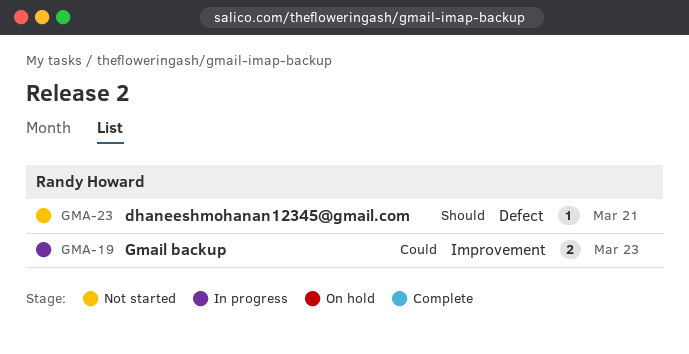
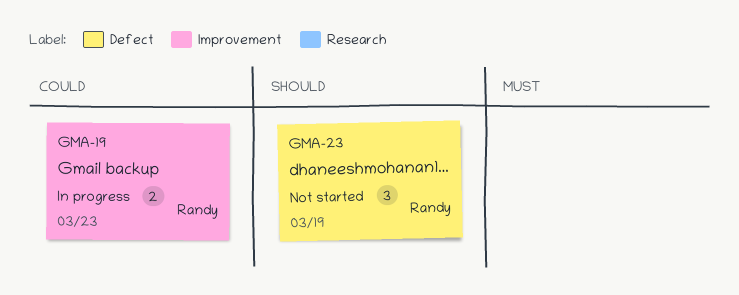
GMA-23, estimate: 1 -> 3
GMA-23, due: Mar 21 -> Mar 19

